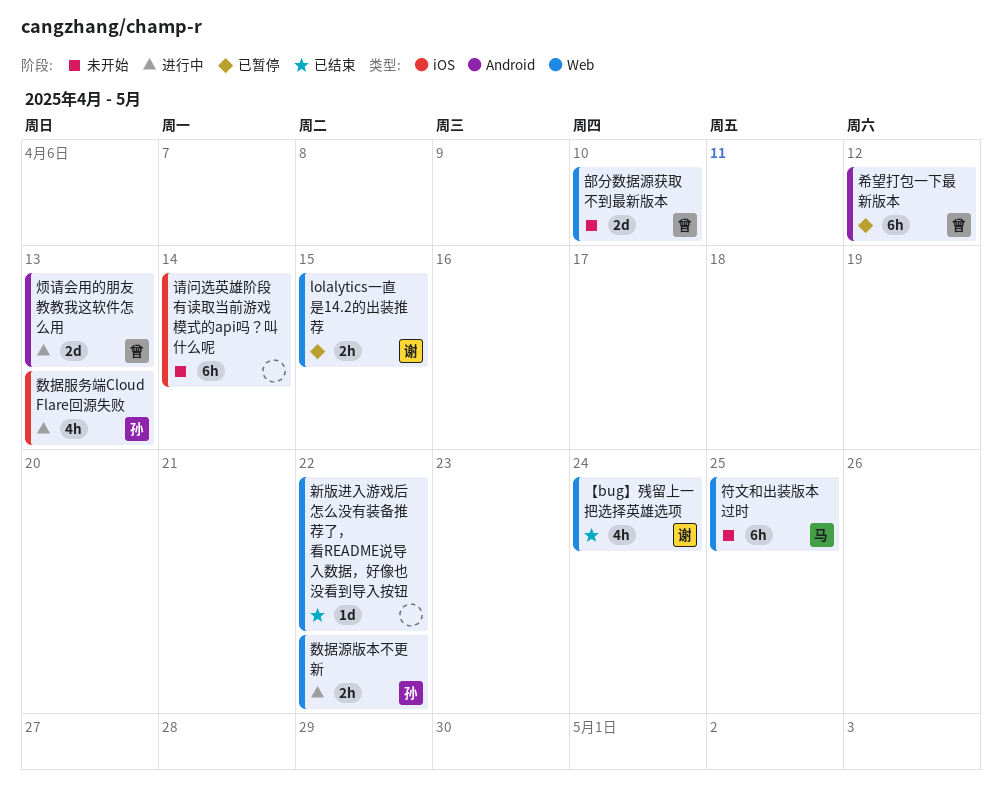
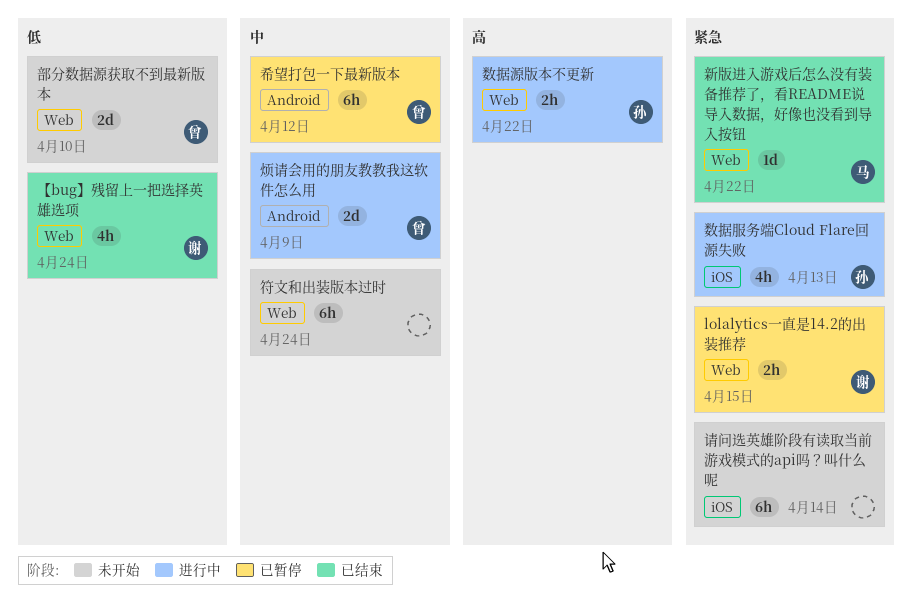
新版进入游戏后怎么没有装备推荐了，看README说导入数据，好像也没看到导入按钮, owner: none -> 马
烦请会用的朋友教教我这软件怎么用, due: Apr 13 -> Apr 9
符文和出装版本过时, owner: 马 -> none
符文和出装版本过时, due: Apr 25 -> Apr 24

